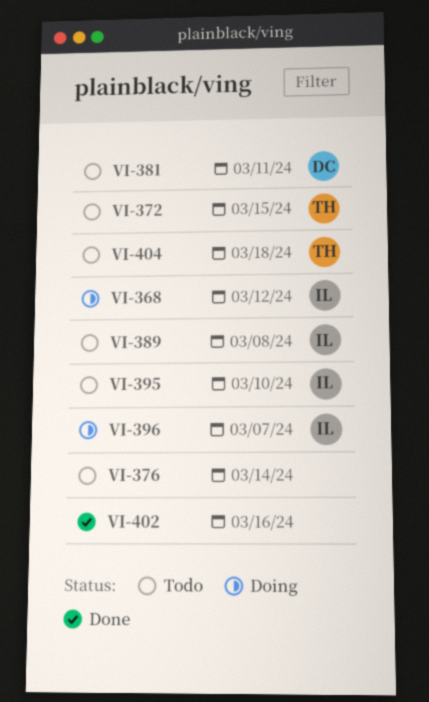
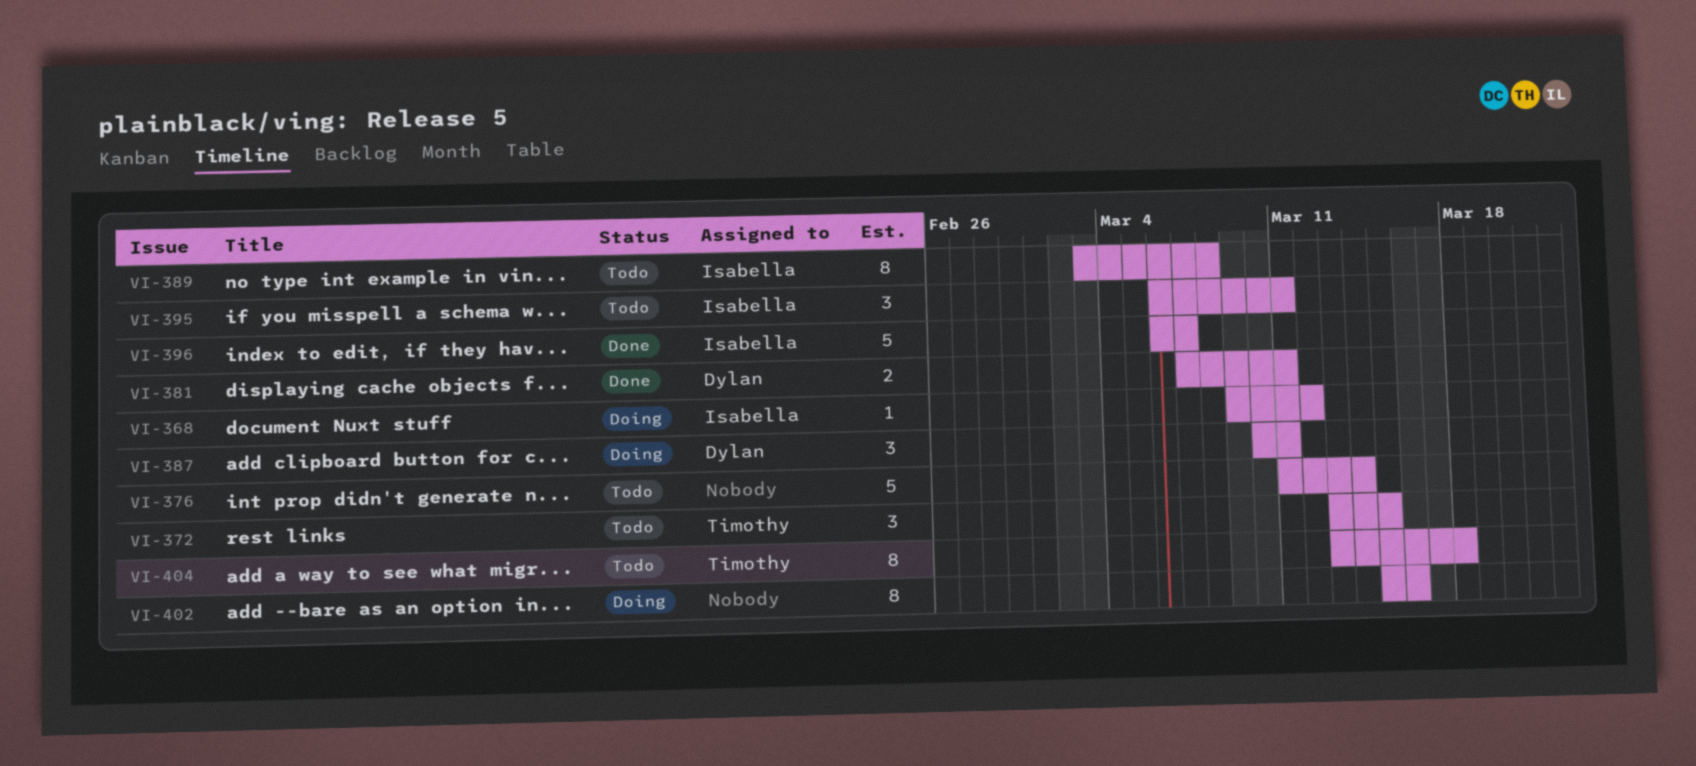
VI-381, status: Todo -> Done
VI-387: none -> present
VI-395, due: Mar 10 -> Mar 11
VI-396, status: Doing -> Done
VI-402, status: Done -> Doing

